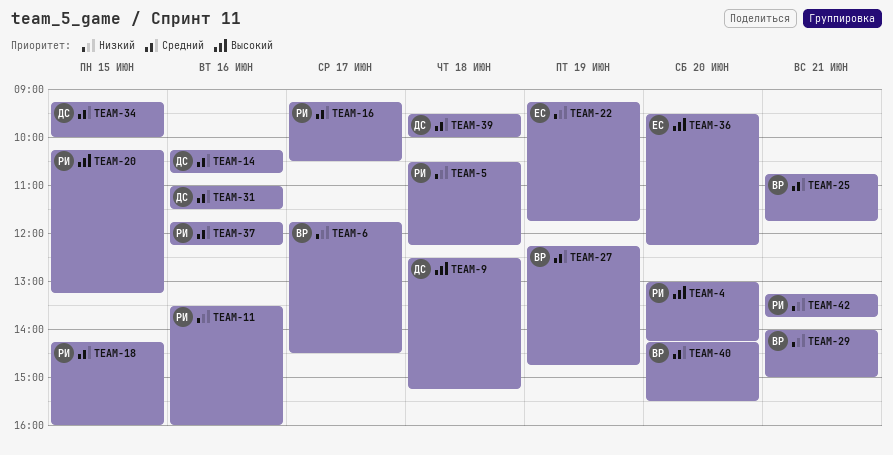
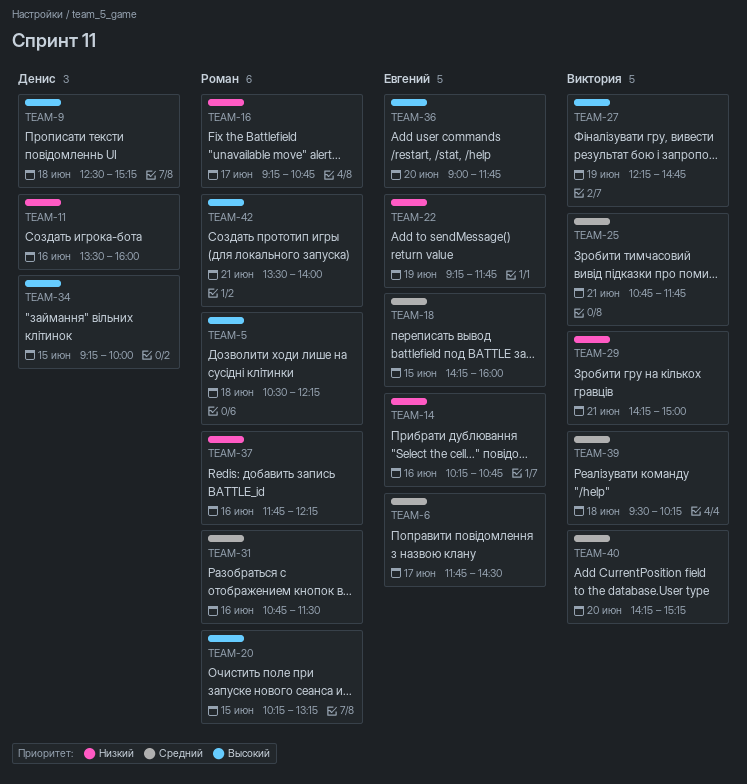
TEAM-4: present -> none
TEAM-5, priority: Низкий -> Высокий
TEAM-6, owner: Виктория -> Евгений
TEAM-6, priority: Низкий -> Средний
TEAM-11, owner: Роман -> Денис
TEAM-14, owner: Денис -> Евгений
TEAM-14, priority: Средний -> Низкий
TEAM-16, priority: Средний -> Низкий
TEAM-16, ends: 10:30 -> 10:45
TEAM-18, owner: Роман -> Евгений
TEAM-27, priority: Средний -> Высокий
TEAM-29, begins: 14:00 -> 14:15
TEAM-31, owner: Денис -> Роман
TEAM-31, begins: 11:00 -> 10:45
TEAM-34, priority: Средний -> Высокий
TEAM-36, begins: 09:30 -> 09:00
TEAM-36, ends: 12:15 -> 11:45
TEAM-37, priority: Средний -> Низкий
TEAM-39, owner: Денис -> Виктория
TEAM-39, ends: 10:00 -> 10:15
TEAM-40, ends: 15:30 -> 15:15
TEAM-42, priority: Низкий -> Высокий
TEAM-42, begins: 13:15 -> 13:30
TEAM-42, ends: 13:45 -> 14:00

